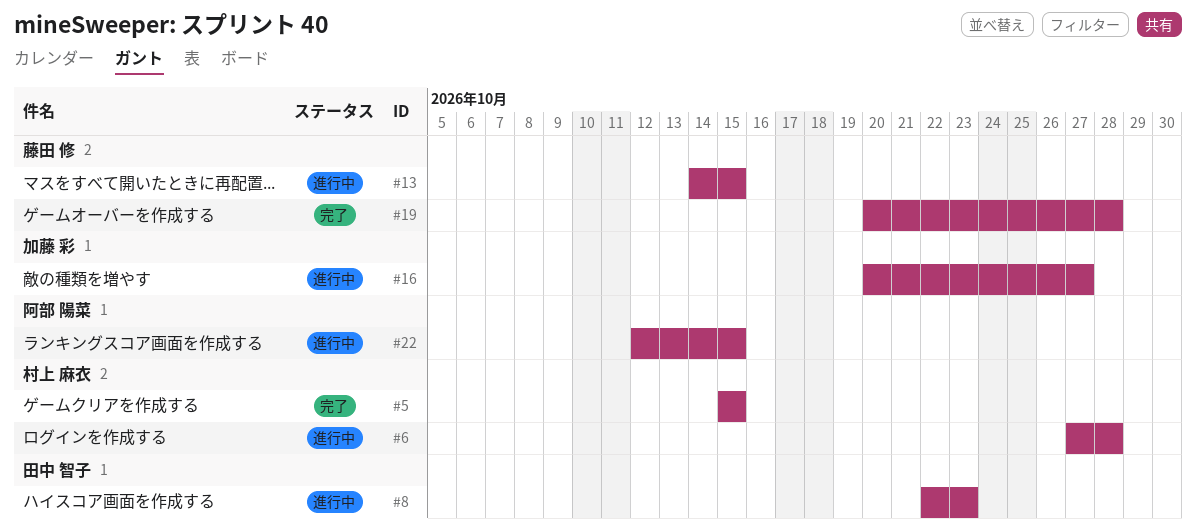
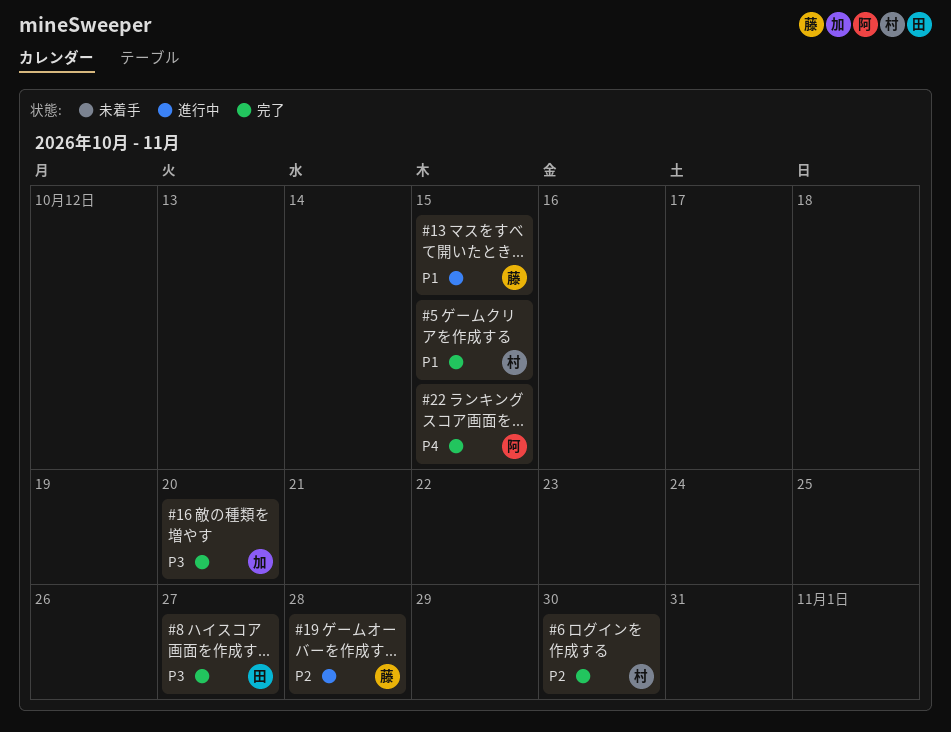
#6, status: 進行中 -> 完了
#6, due: Oct 28 -> Oct 30
#8, status: 進行中 -> 完了
#8, due: Oct 23 -> Oct 27
#16, status: 進行中 -> 完了
#16, due: Oct 27 -> Oct 20
#19, status: 完了 -> 進行中
#22, status: 進行中 -> 完了

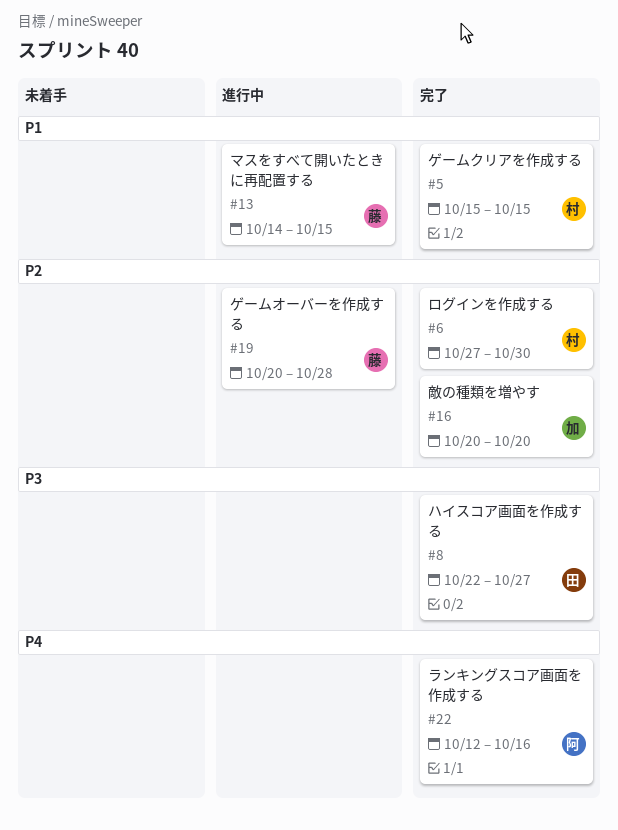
#16, priority: P3 -> P2
#22, due: Oct 15 -> Oct 16

